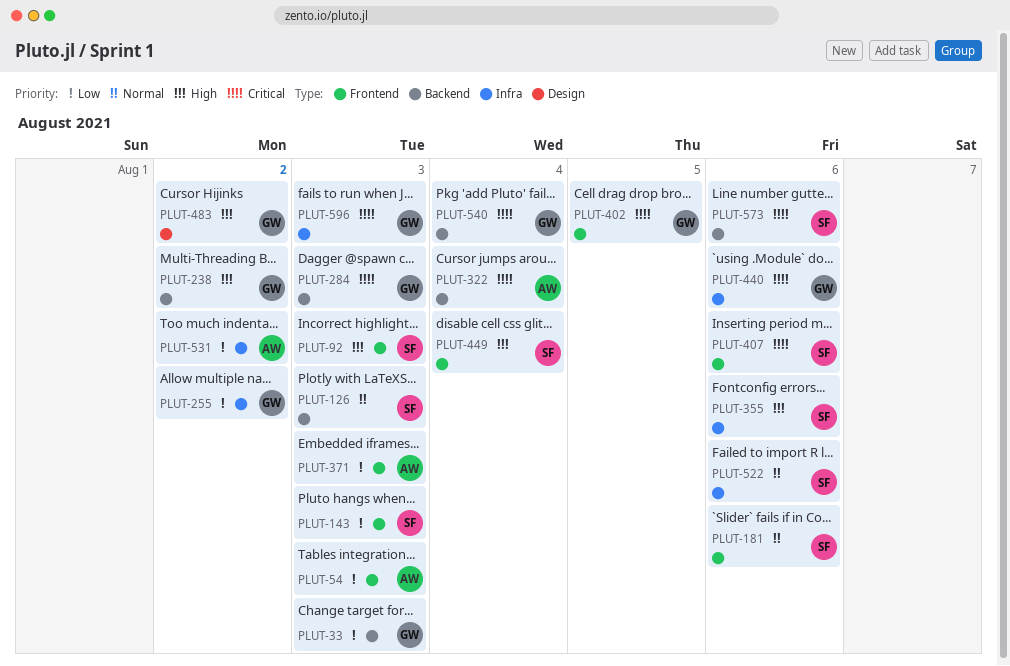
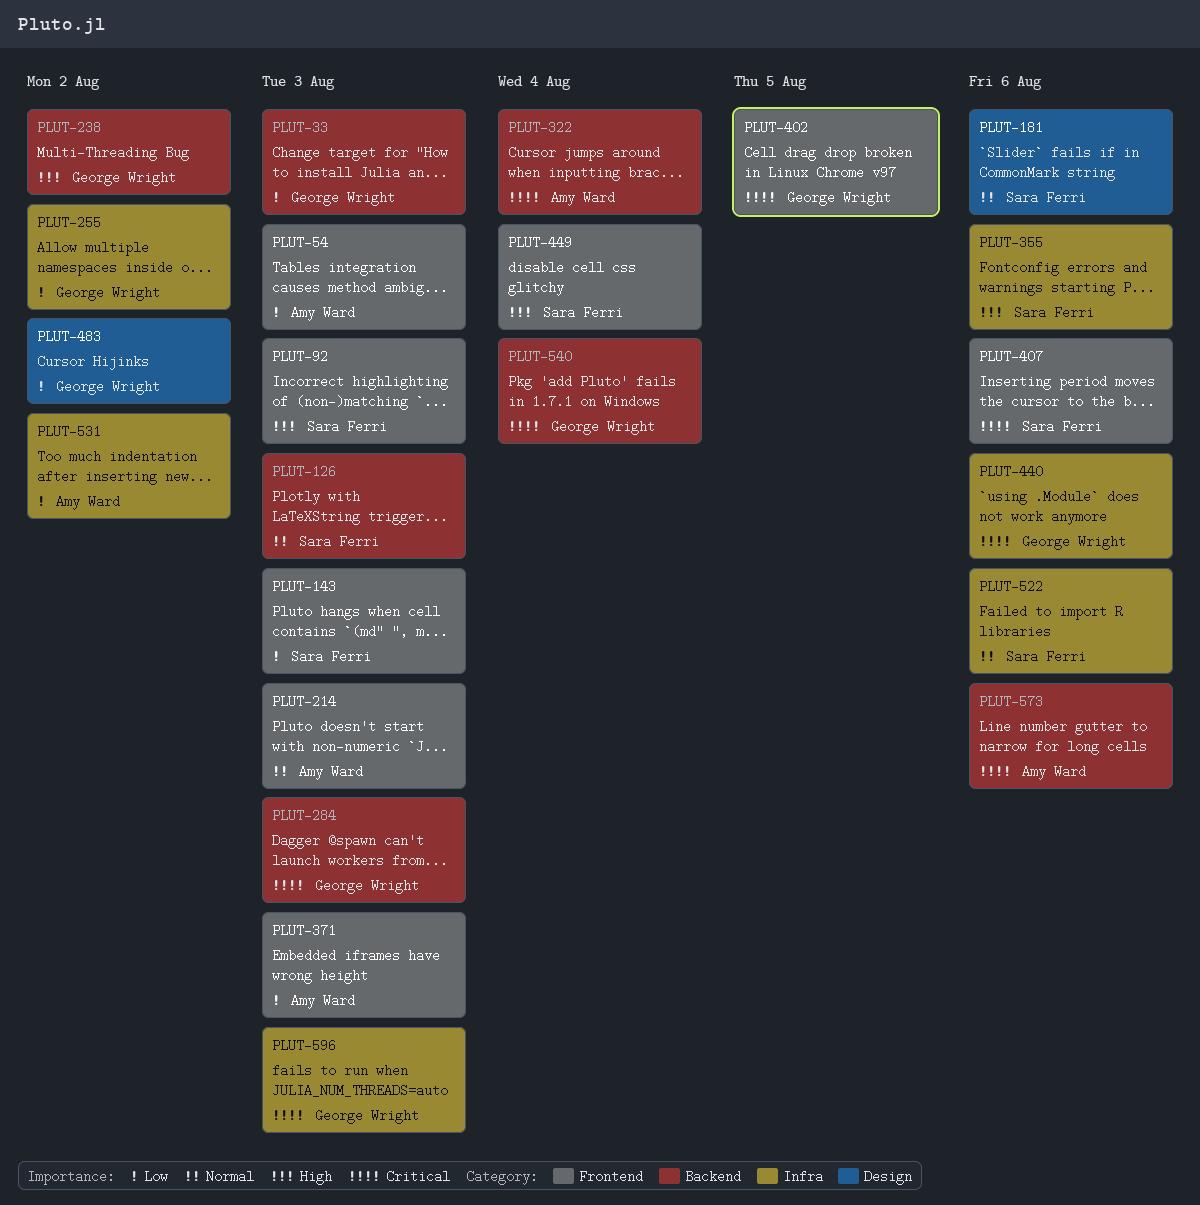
PLUT-181, label: Frontend -> Design
PLUT-214: none -> present
PLUT-483, priority: High -> Low
PLUT-573, owner: Sara Ferri -> Amy Ward

